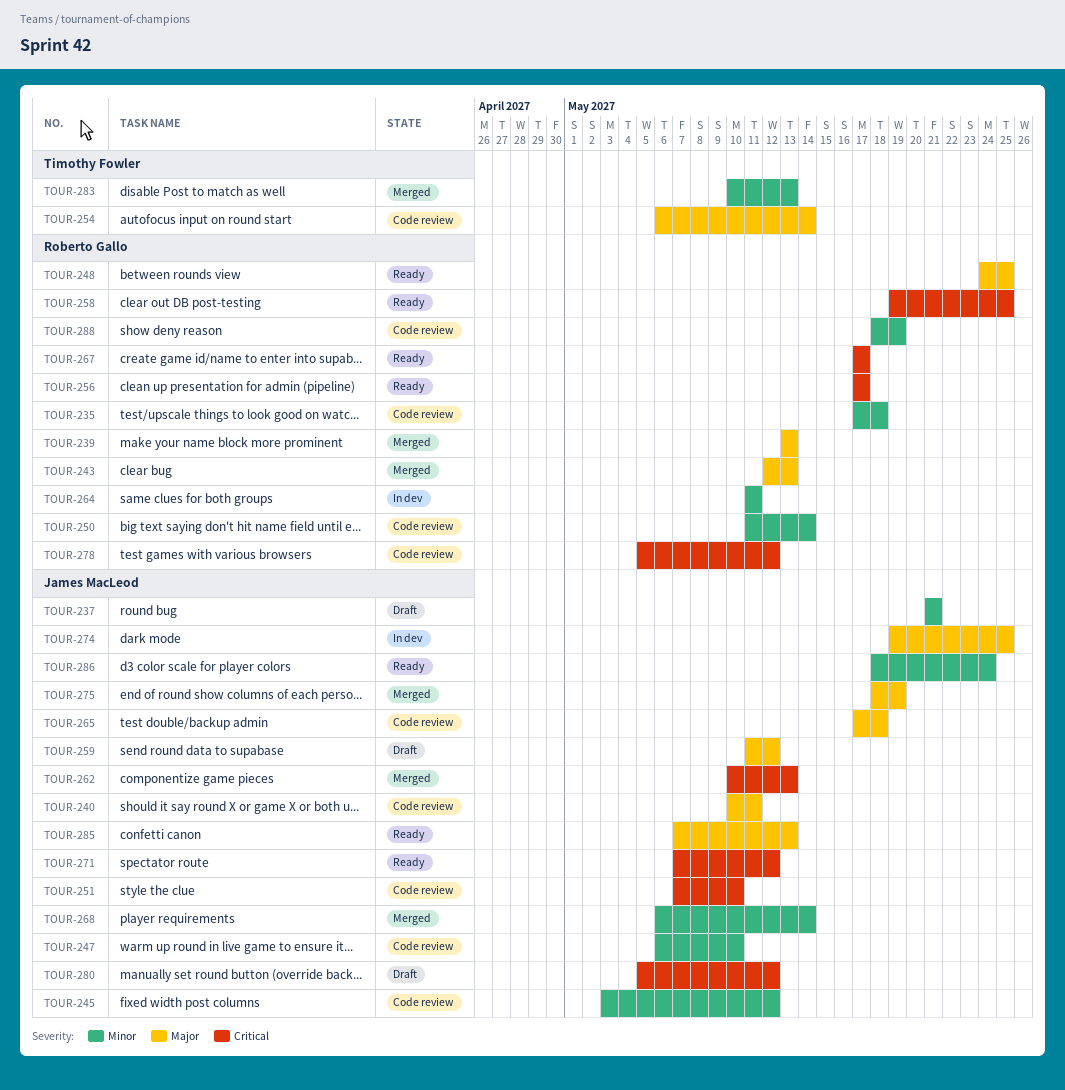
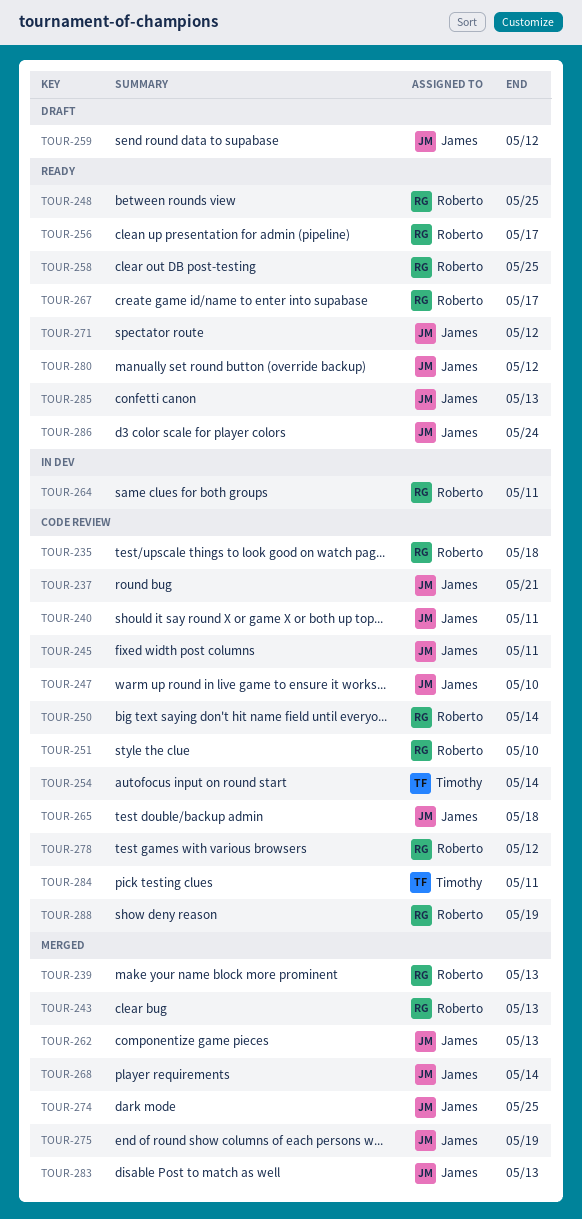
TOUR-237, status: Draft -> Code review
TOUR-245, due: May 12 -> May 11
TOUR-251, owner: James MacLeod -> Roberto Gallo
TOUR-274, status: In dev -> Merged
TOUR-280, status: Draft -> Ready
TOUR-283, owner: Timothy Fowler -> James MacLeod
TOUR-284: none -> present

